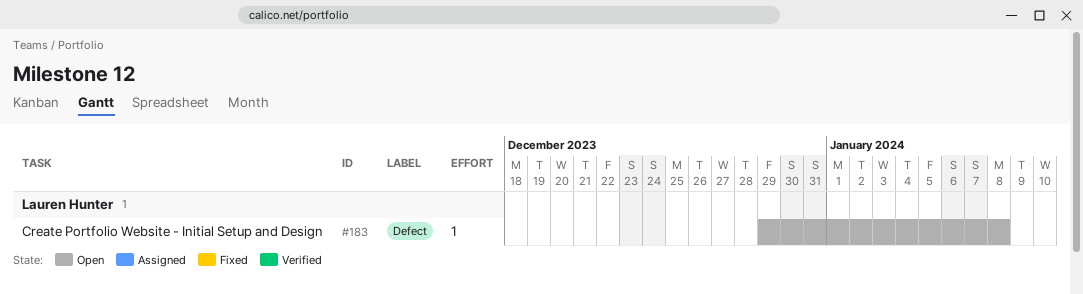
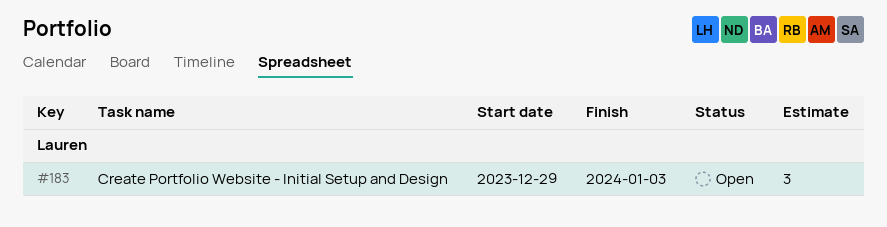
#183, estimate: 1 -> 3
#183, due: Jan 8 -> Jan 3

